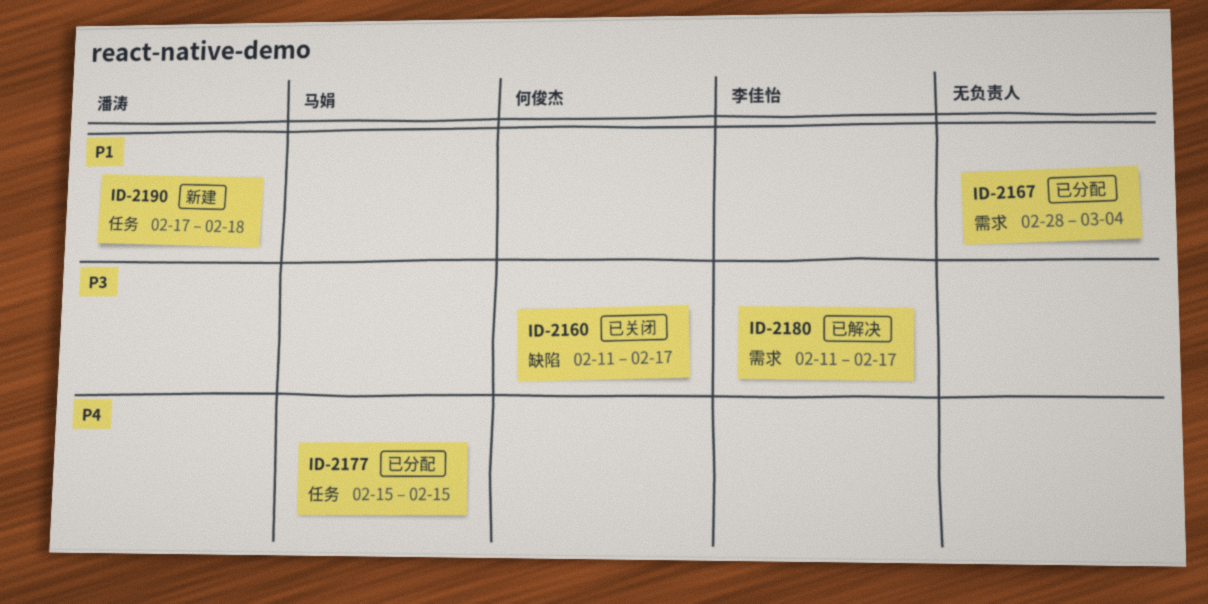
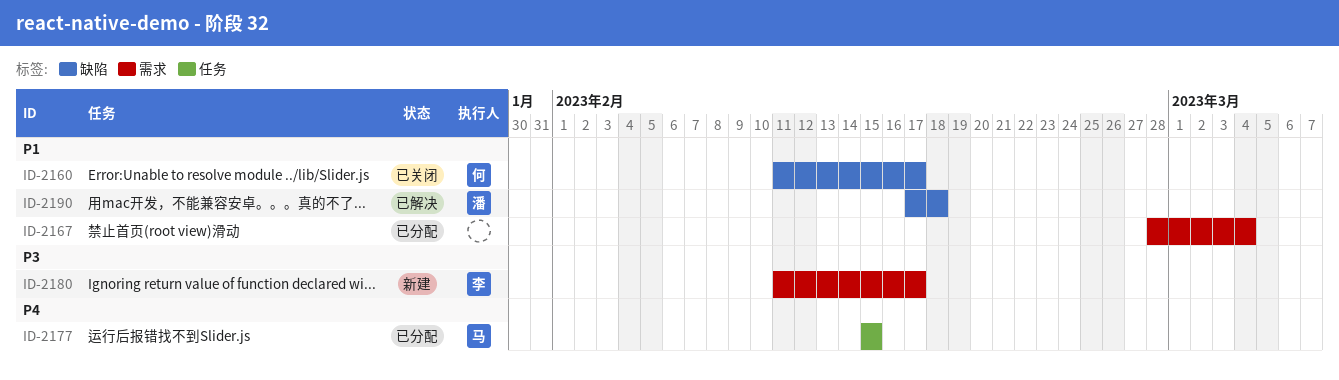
ID-2160, priority: P3 -> P1
ID-2180, status: 已解决 -> 新建
ID-2190, status: 新建 -> 已解决
ID-2190, label: 任务 -> 缺陷

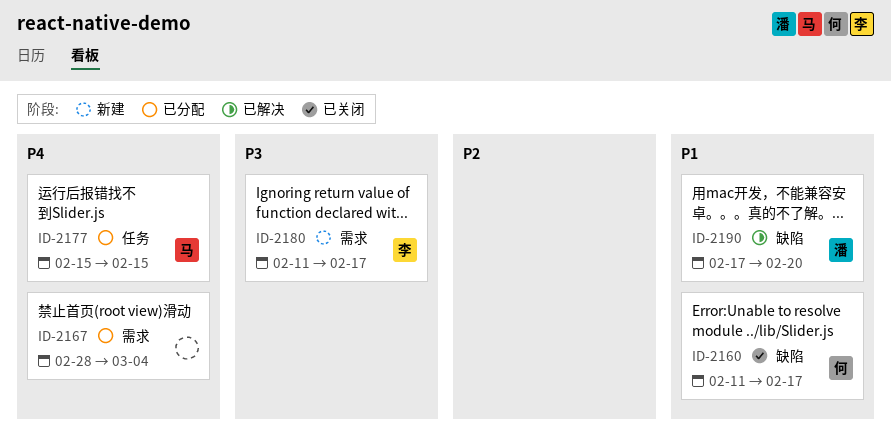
ID-2167, priority: P1 -> P4
ID-2190, due: Feb 18 -> Feb 20

